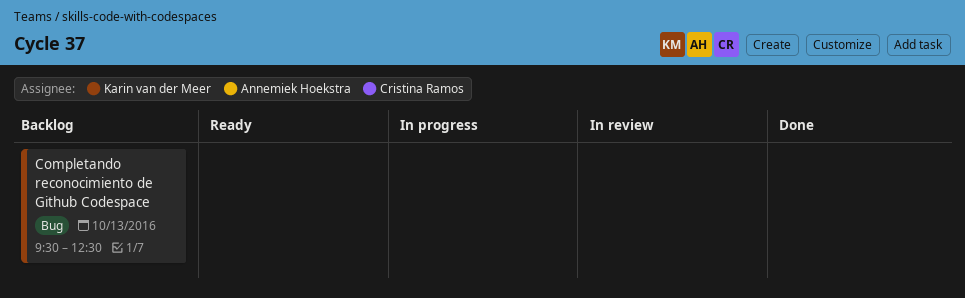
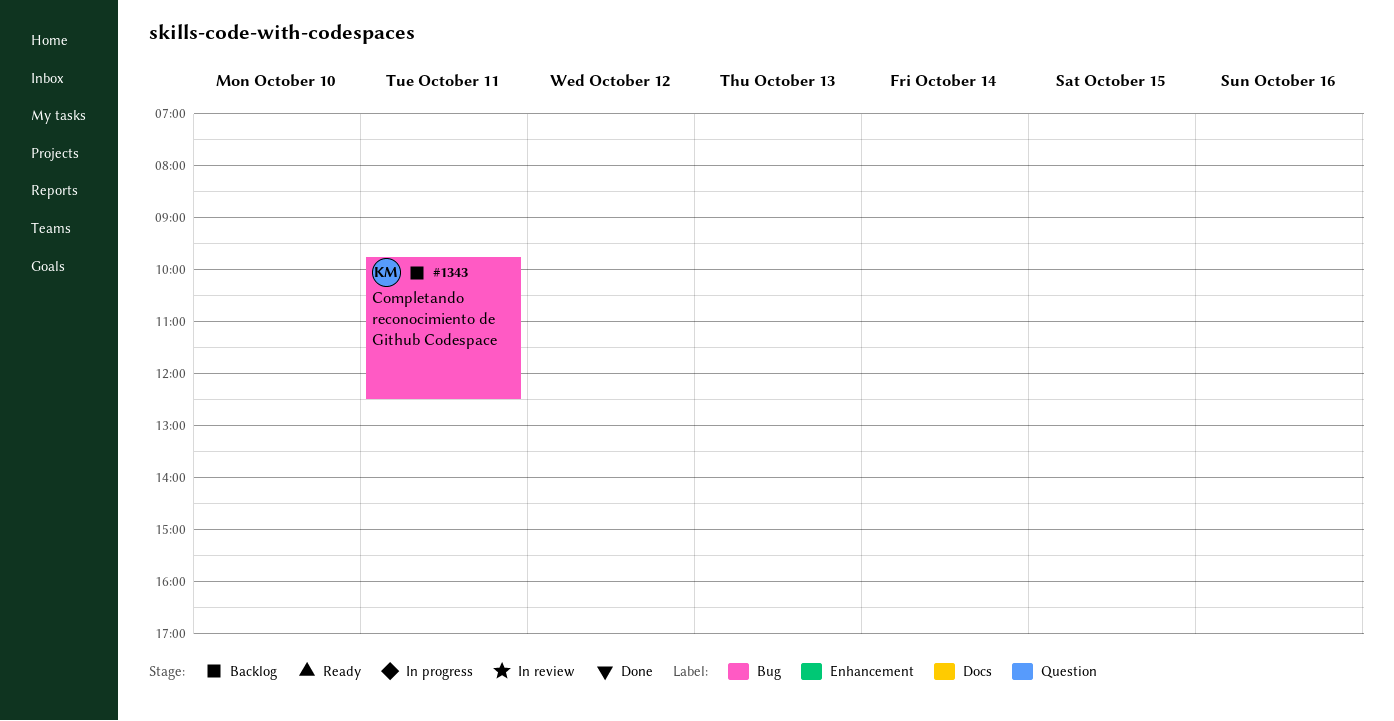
Completando reconocimiento de Github Codespace, day: Oct 13 -> Oct 11
Completando reconocimiento de Github Codespace, begins: 09:30 -> 09:45

